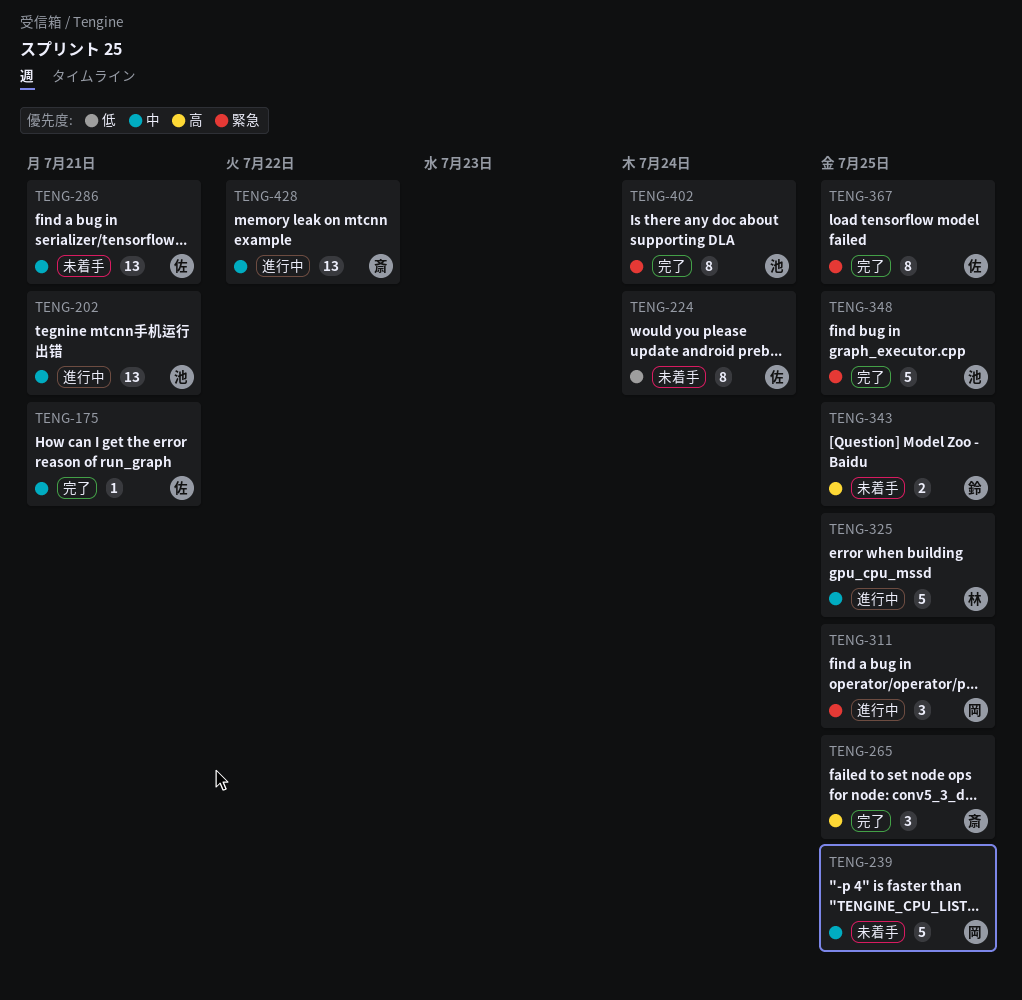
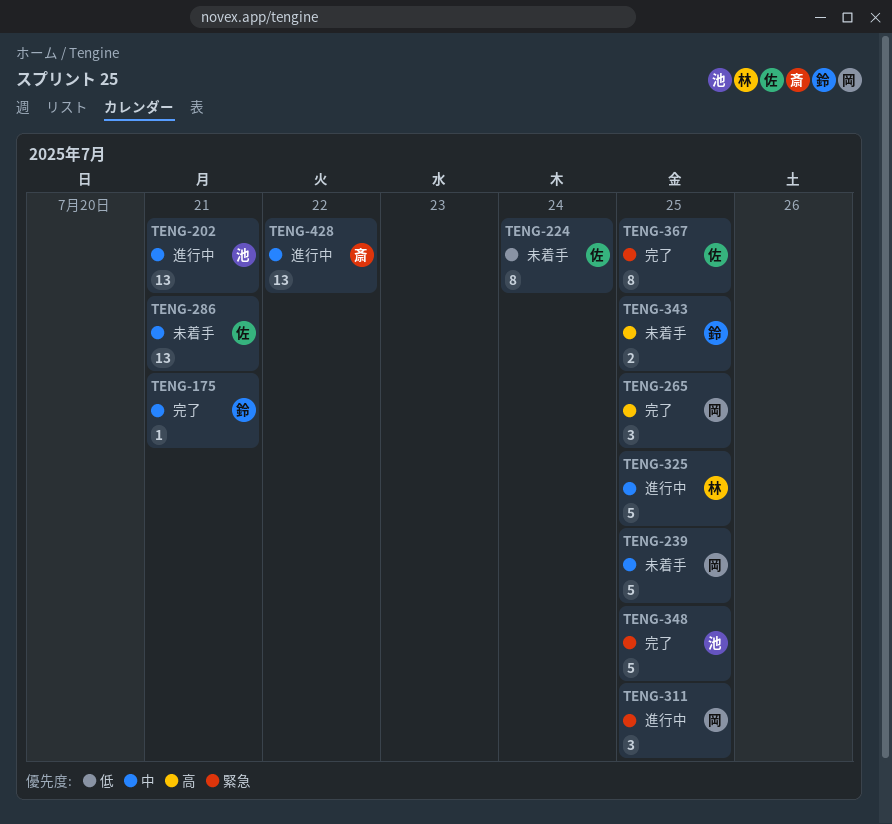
TENG-175, owner: 佐 -> 鈴
TENG-265, owner: 斎 -> 岡
TENG-402: present -> none

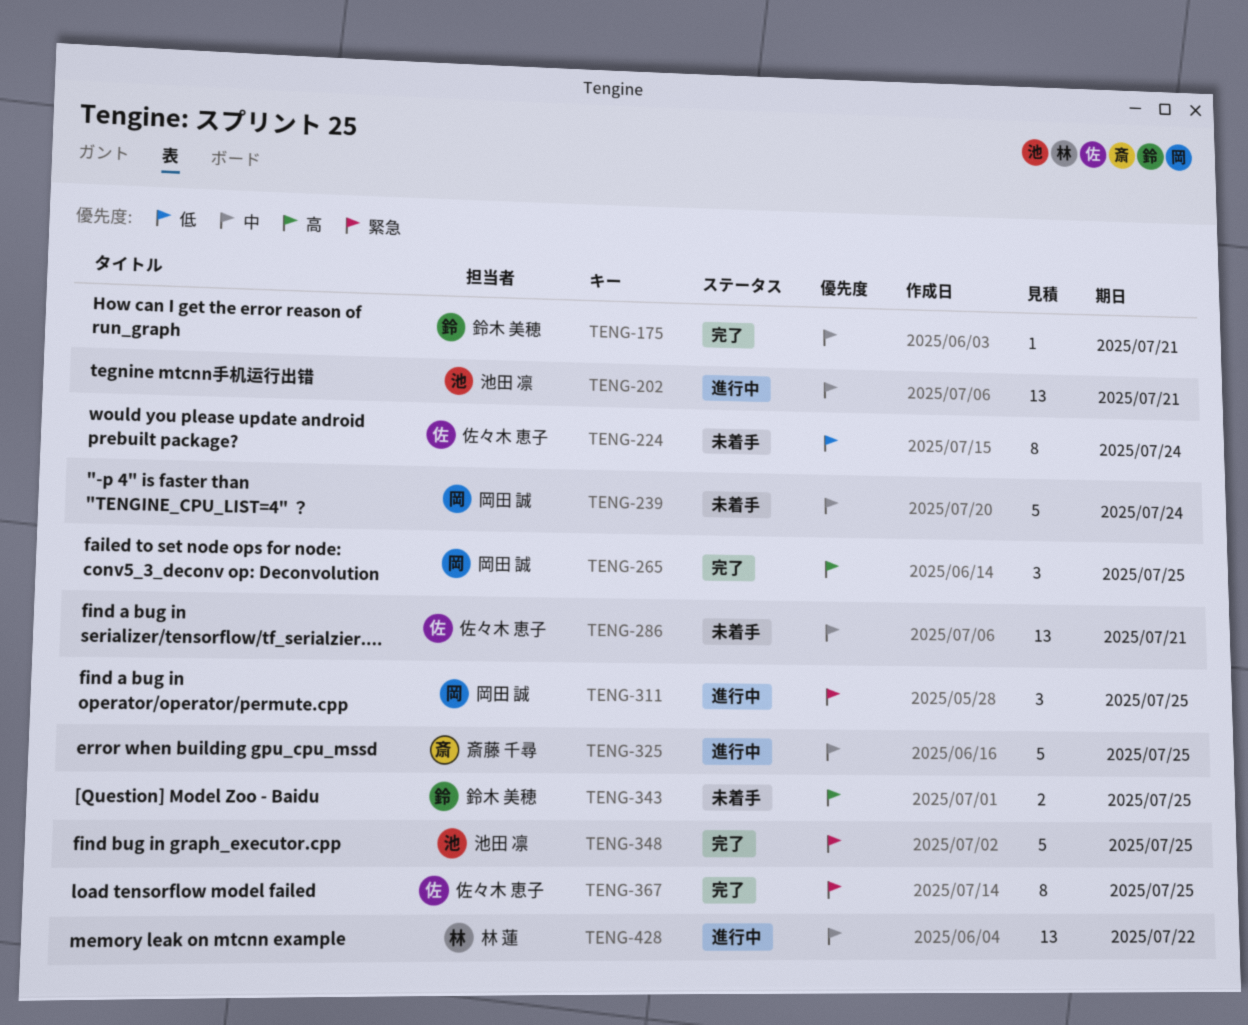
TENG-239, due: Jul 25 -> Jul 24
TENG-325, owner: 林 蓮 -> 斎藤 千尋
TENG-428, owner: 斎藤 千尋 -> 林 蓮

